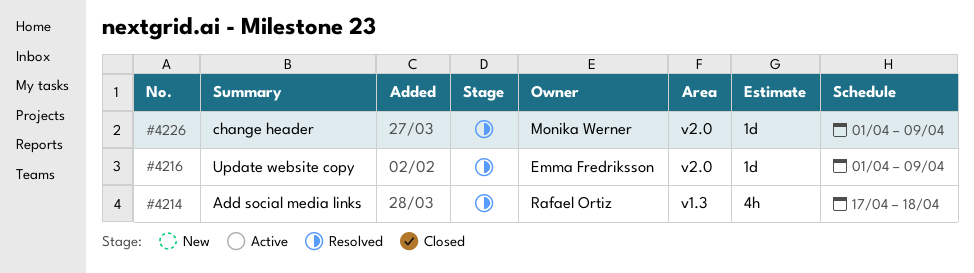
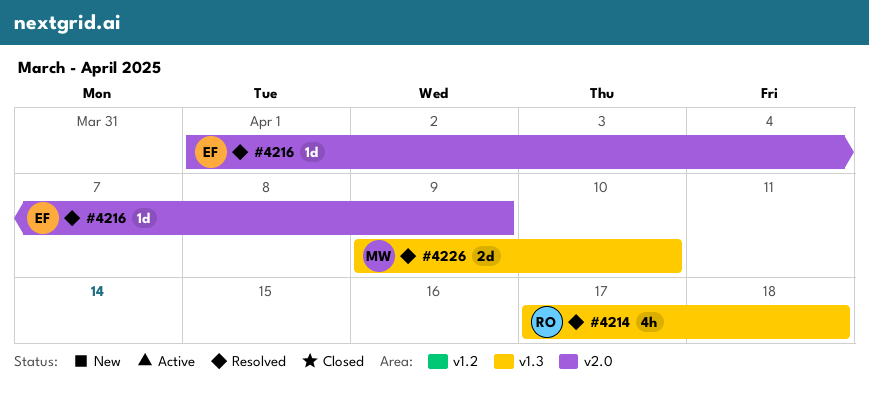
#4226, label: v2.0 -> v1.3
#4226, estimate: 1d -> 2d
#4226, start: Apr 1 -> Apr 9
#4226, due: Apr 9 -> Apr 10

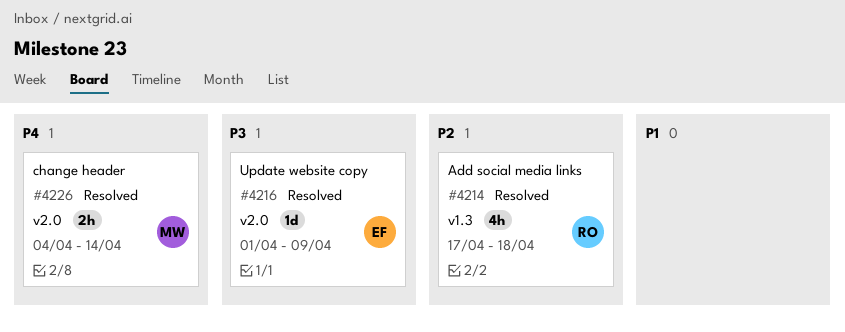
#4226, label: v1.3 -> v2.0
#4226, estimate: 2d -> 2h
#4226, start: Apr 9 -> Apr 4
#4226, due: Apr 10 -> Apr 14

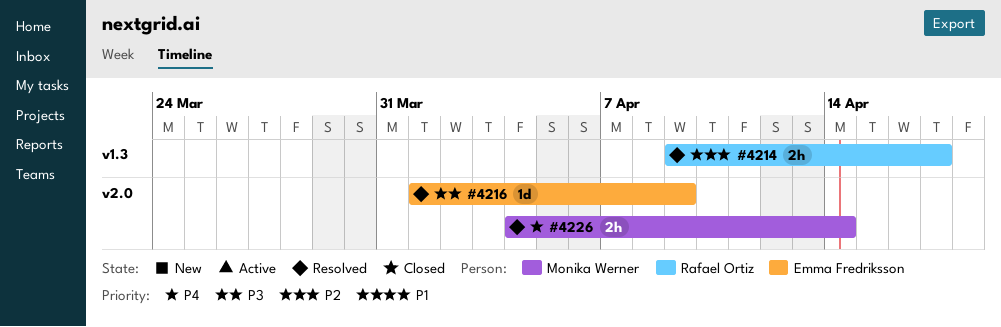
#4214, estimate: 4h -> 2h
#4214, start: Apr 17 -> Apr 9
#4214, due: Apr 18 -> Apr 17

